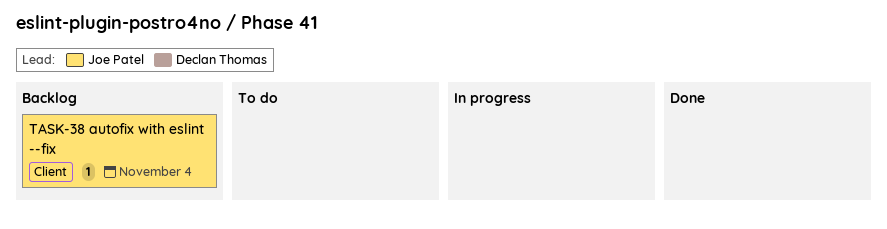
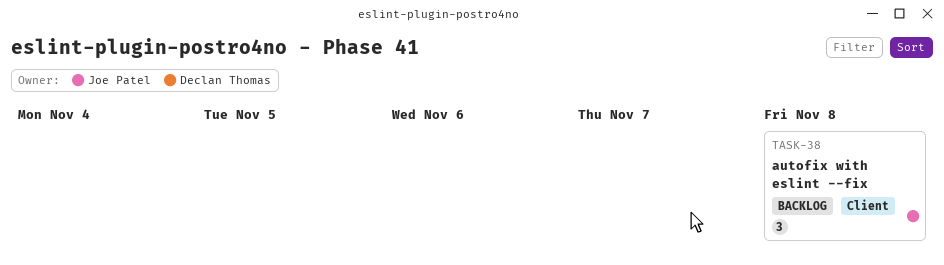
TASK-38, estimate: 1 -> 3
TASK-38, due: Nov 4 -> Nov 8

